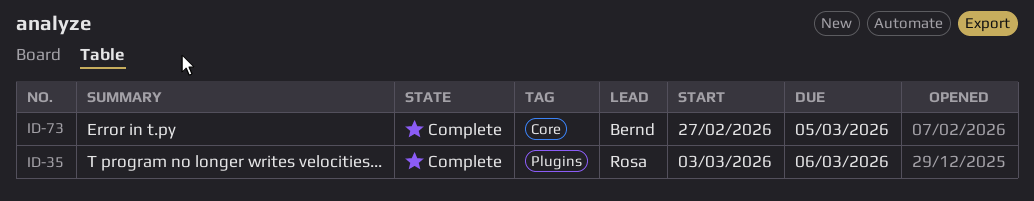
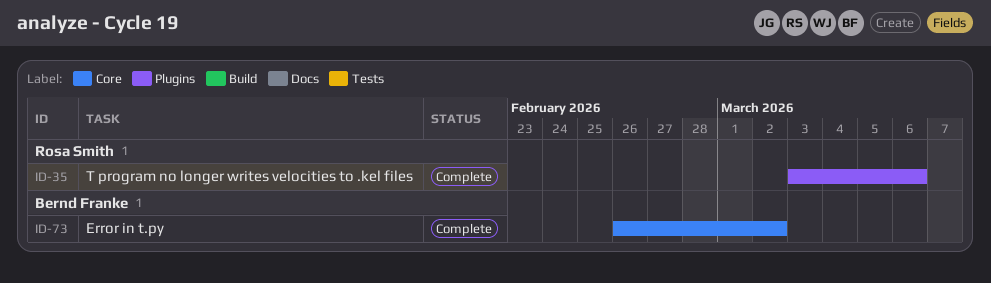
ID-73, start: Feb 27 -> Feb 26
ID-73, due: Mar 5 -> Mar 2

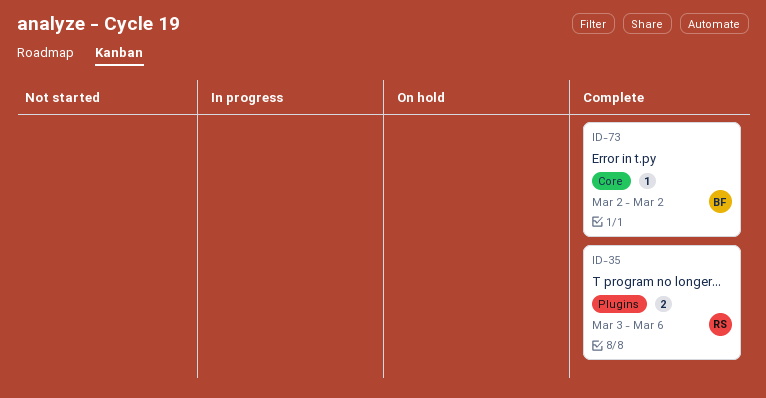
ID-73, start: Feb 26 -> Mar 2

